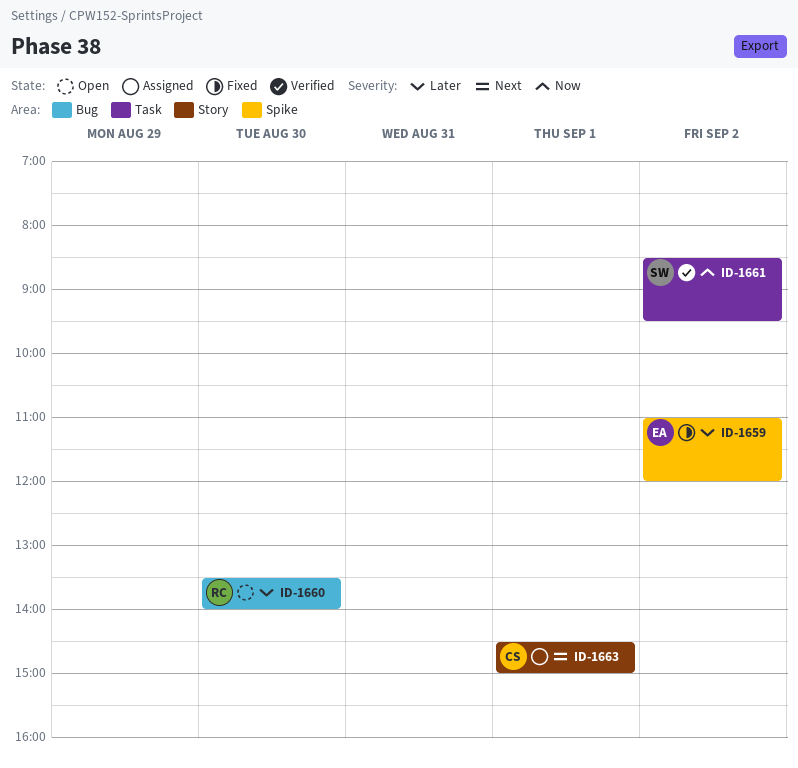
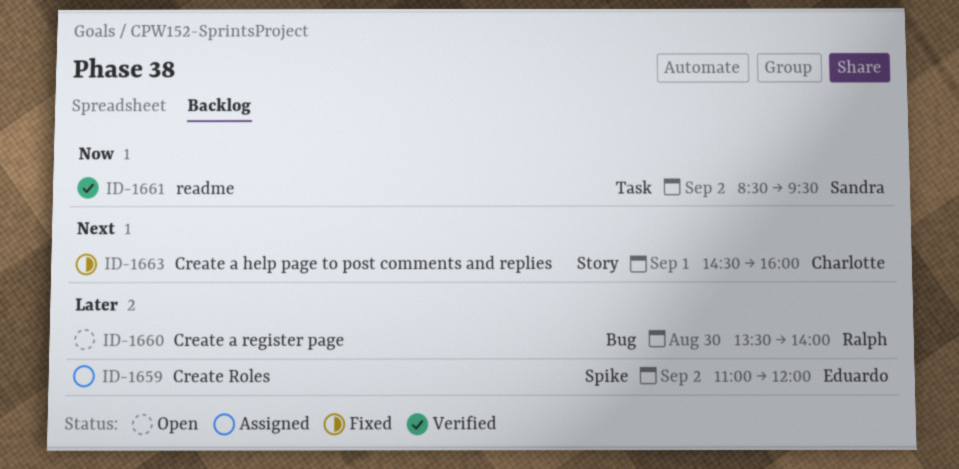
ID-1659, status: Fixed -> Assigned
ID-1663, status: Assigned -> Fixed
ID-1663, ends: 15:00 -> 16:00

